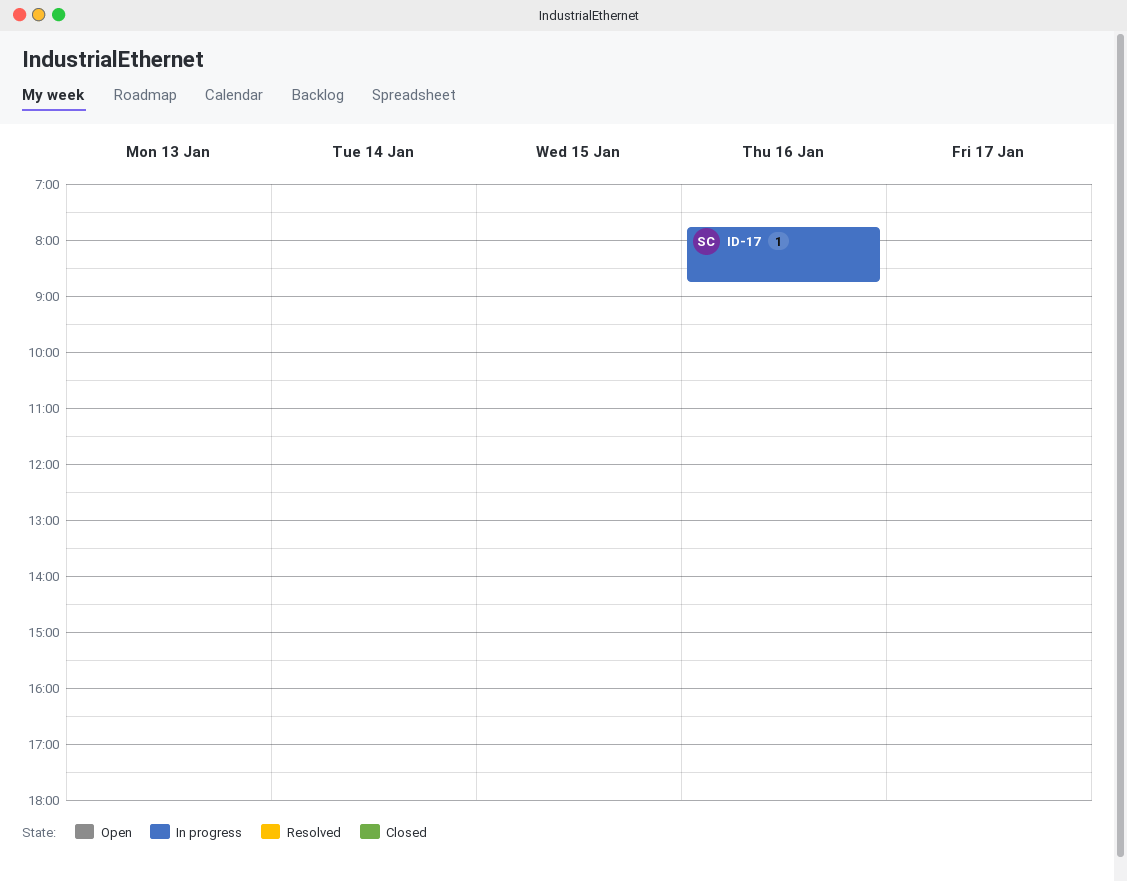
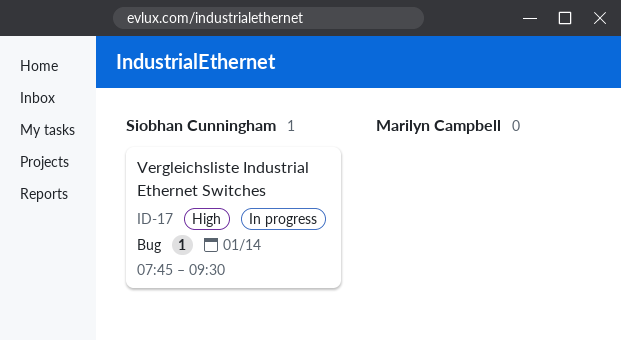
ID-17, day: Jan 16 -> Jan 14
ID-17, ends: 08:45 -> 09:30

